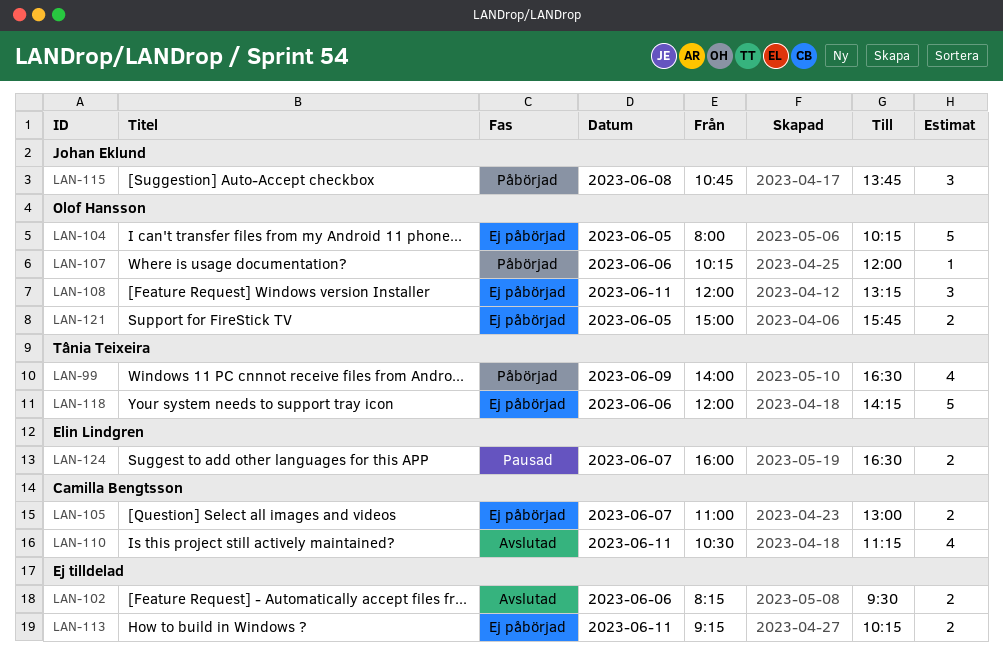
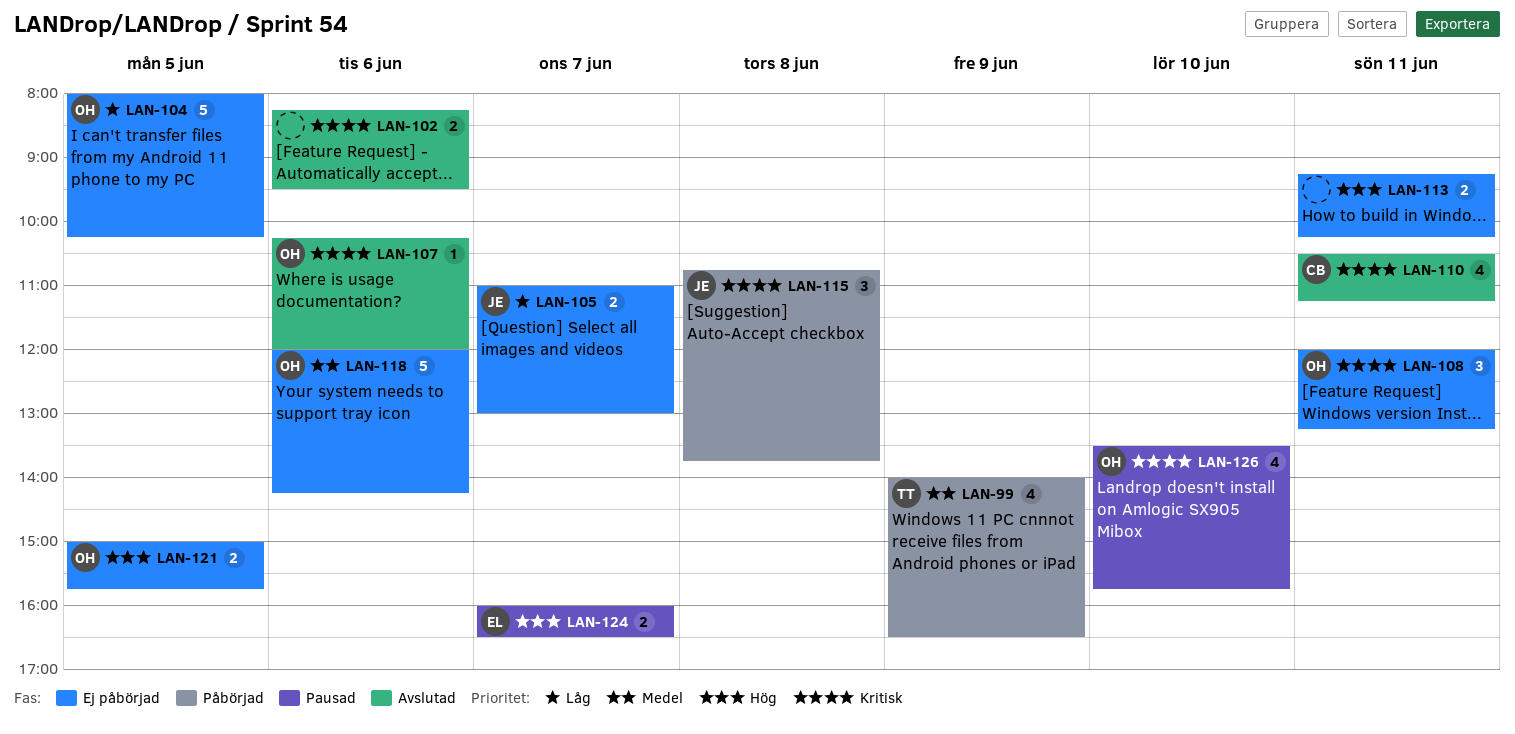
LAN-105, owner: Camilla Bengtsson -> Johan Eklund
LAN-107, status: Påbörjad -> Avslutad
LAN-118, owner: Tânia Teixeira -> Olof Hansson
LAN-126: none -> present

